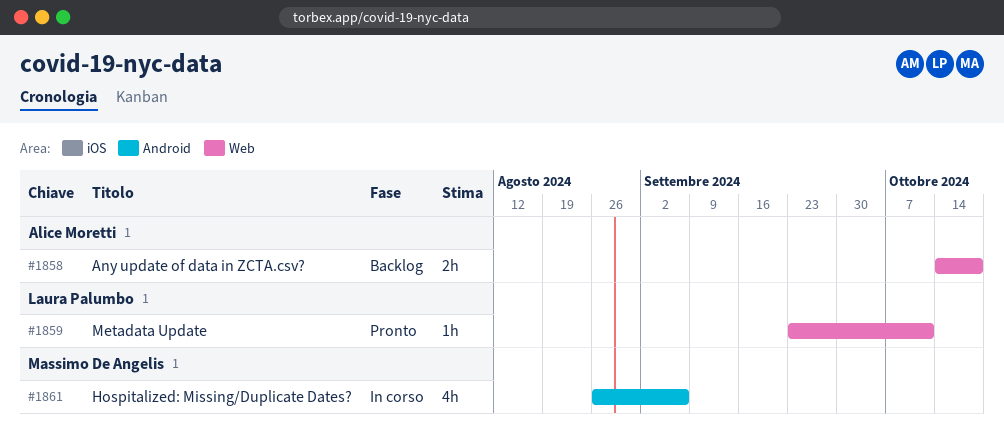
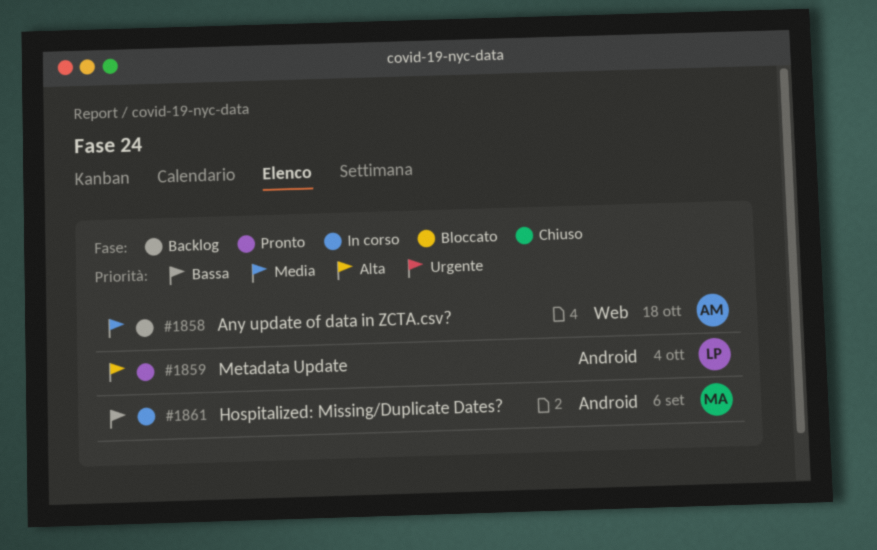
#1859, label: Web -> Android
#1859, due: Oct 11 -> Oct 4

